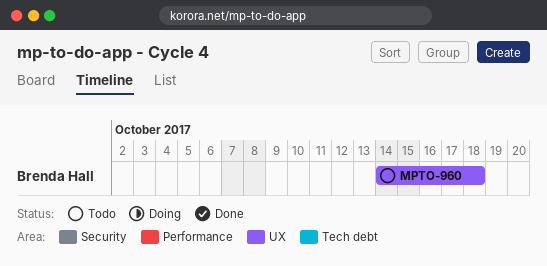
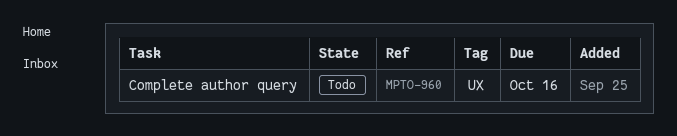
MPTO-960, due: Oct 18 -> Oct 16

